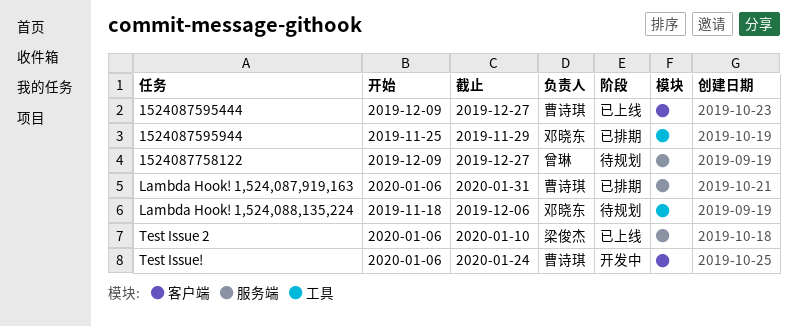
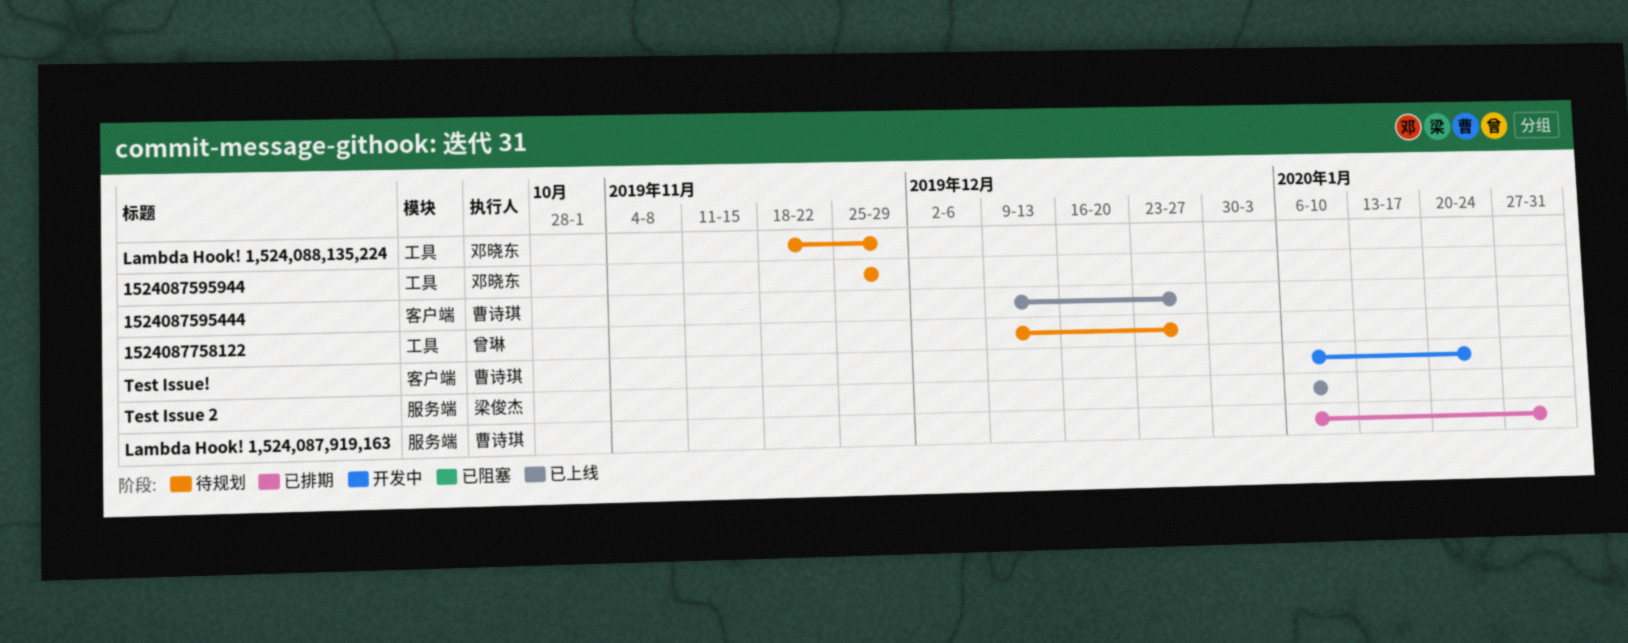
1524087595944, status: 已排期 -> 待规划
1524087758122, label: 服务端 -> 工具
Lambda Hook! 1,524,088,135,224, due: Dec 6 -> Nov 29

